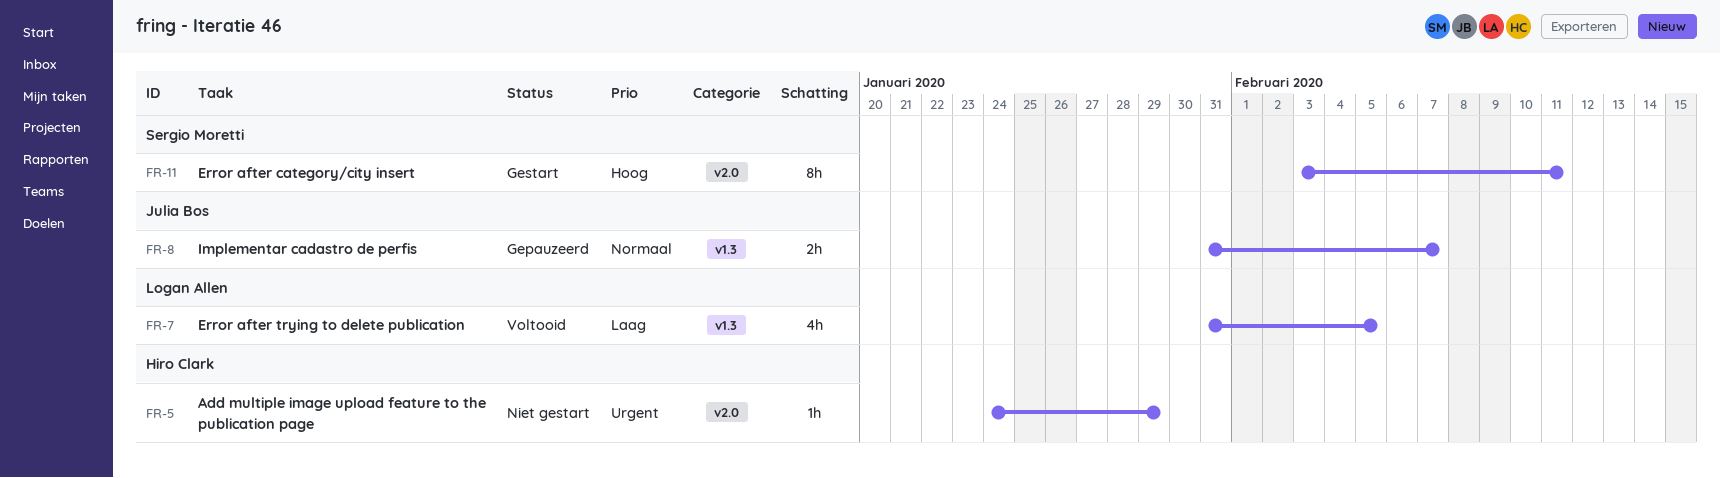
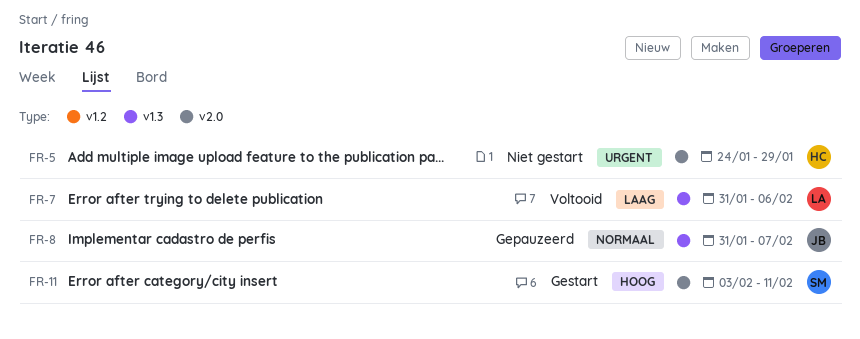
FR-7, due: Feb 5 -> Feb 6

